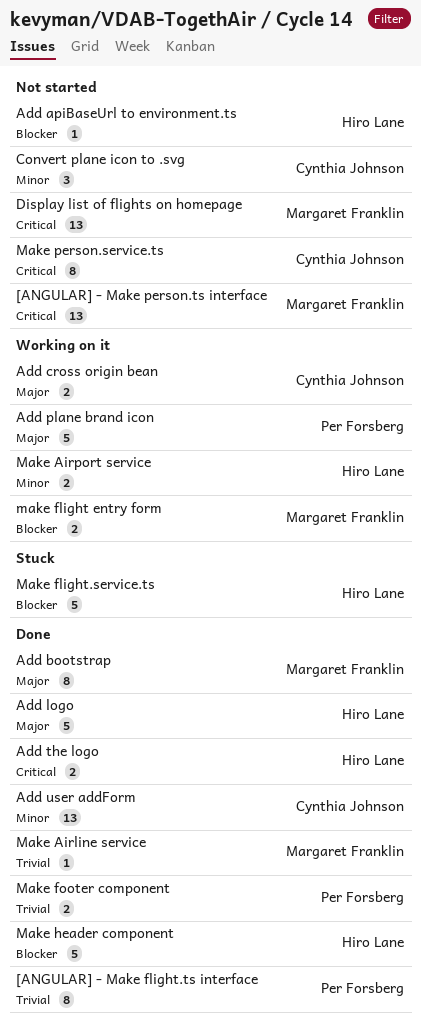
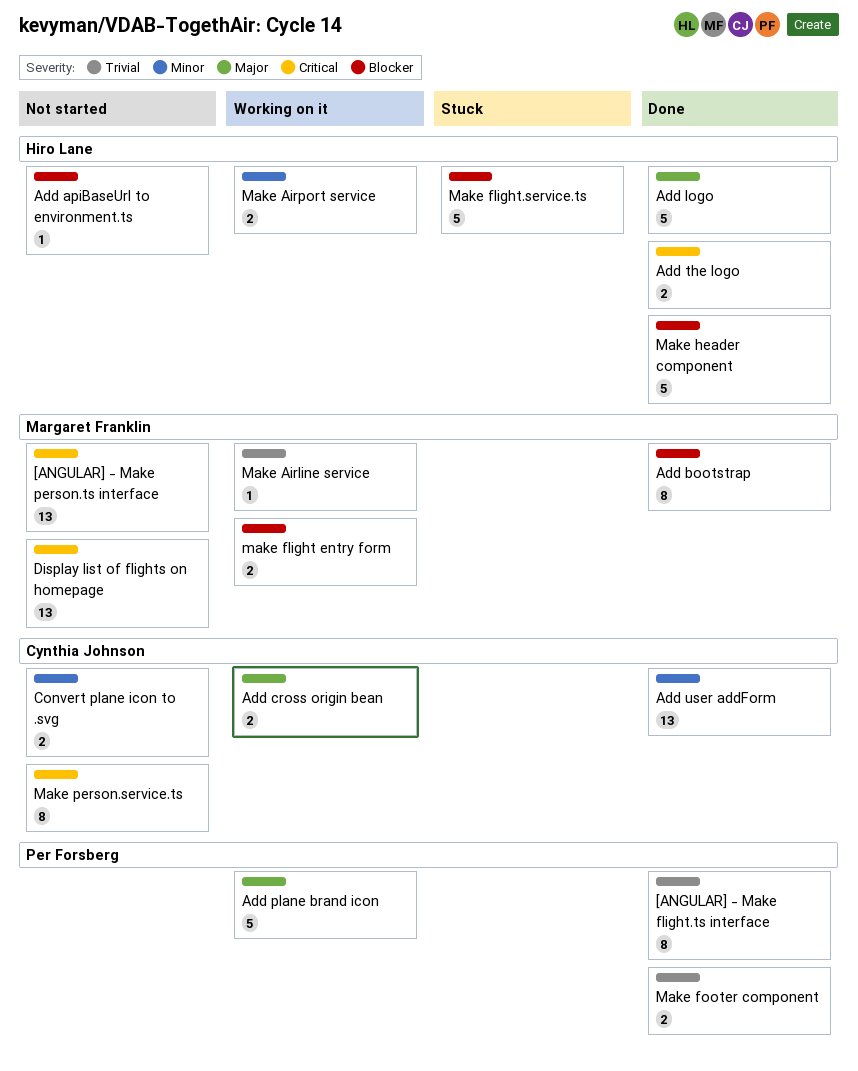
Add bootstrap, priority: Major -> Blocker
Convert plane icon to .svg, estimate: 3 -> 2
Make Airline service, status: Done -> Working on it

